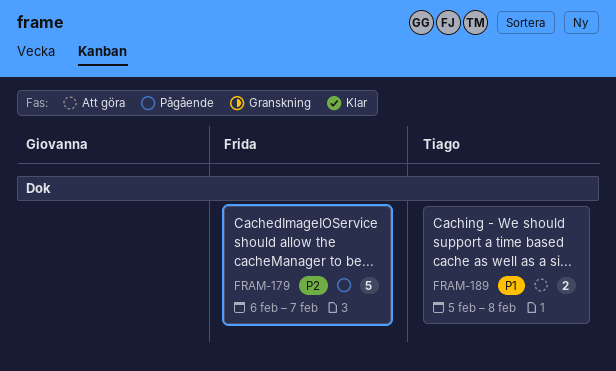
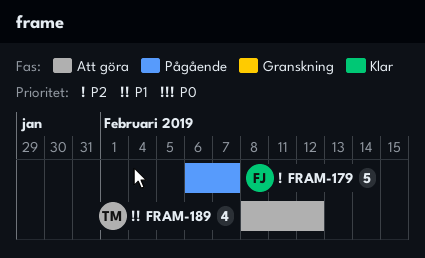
FRAM-189, estimate: 2 -> 4
FRAM-189, start: Feb 5 -> Feb 8
FRAM-189, due: Feb 8 -> Feb 12

